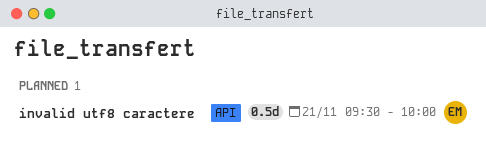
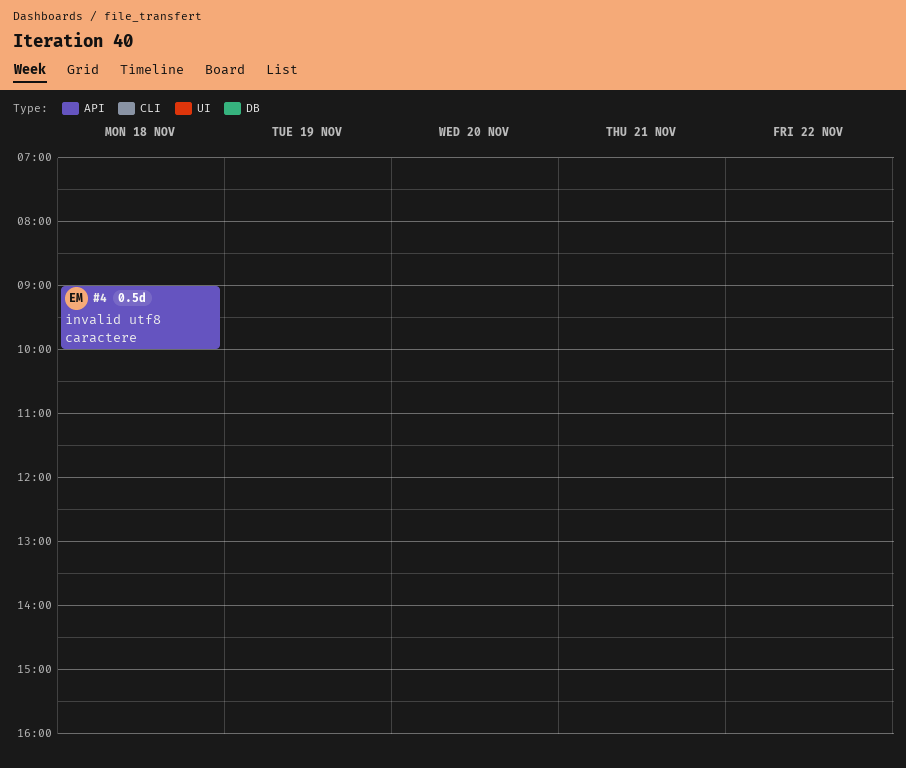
invalid utf8 caractere, day: Nov 21 -> Nov 18
invalid utf8 caractere, begins: 09:30 -> 09:00

